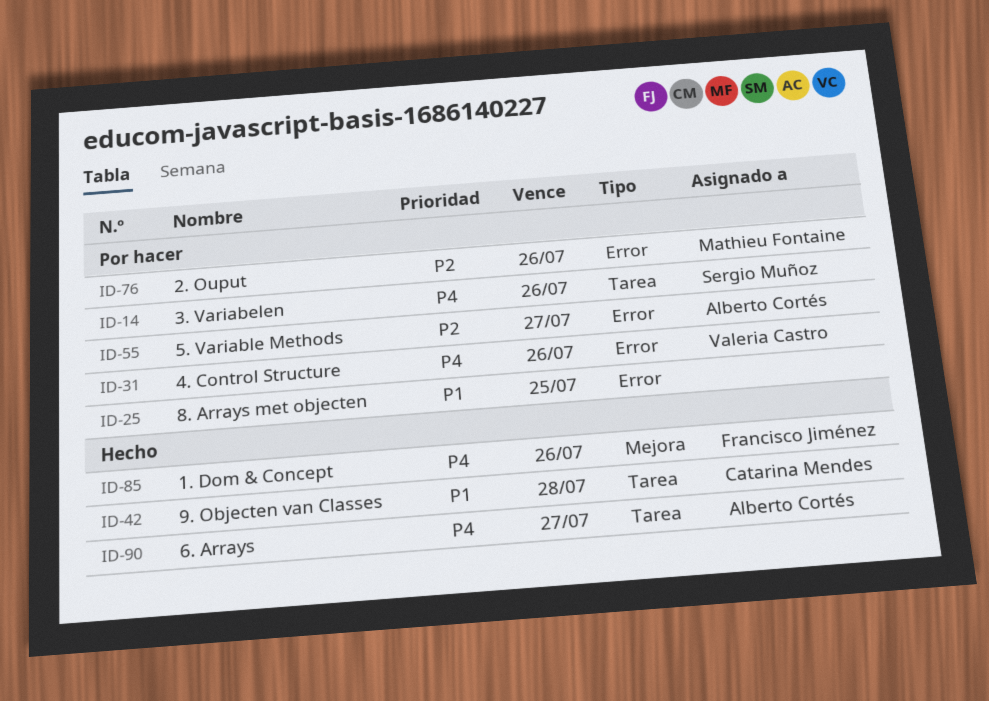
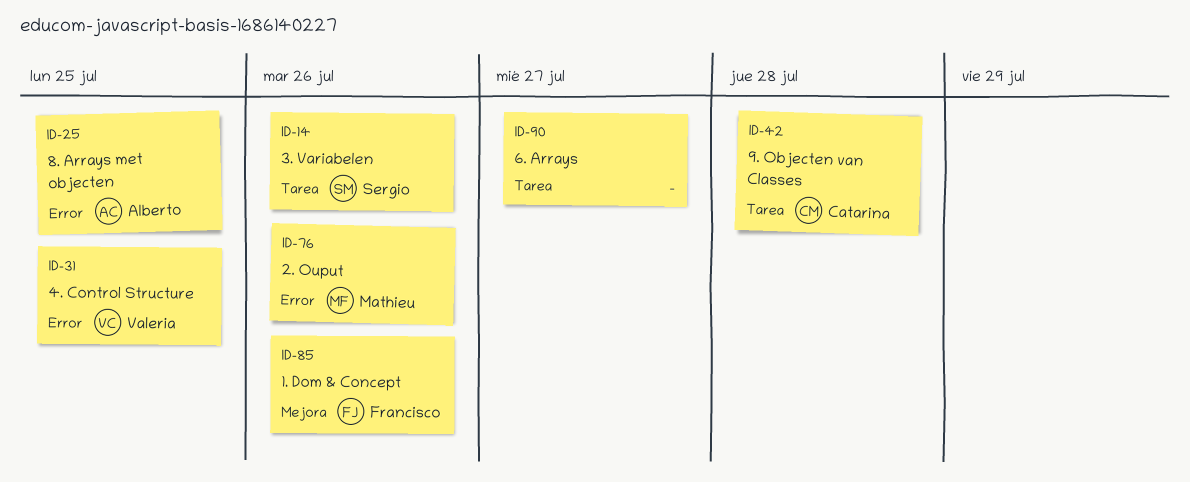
ID-25, owner: none -> Alberto Cortés
ID-31, due: Jul 26 -> Jul 25
ID-55: present -> none
ID-90, owner: Alberto Cortés -> none

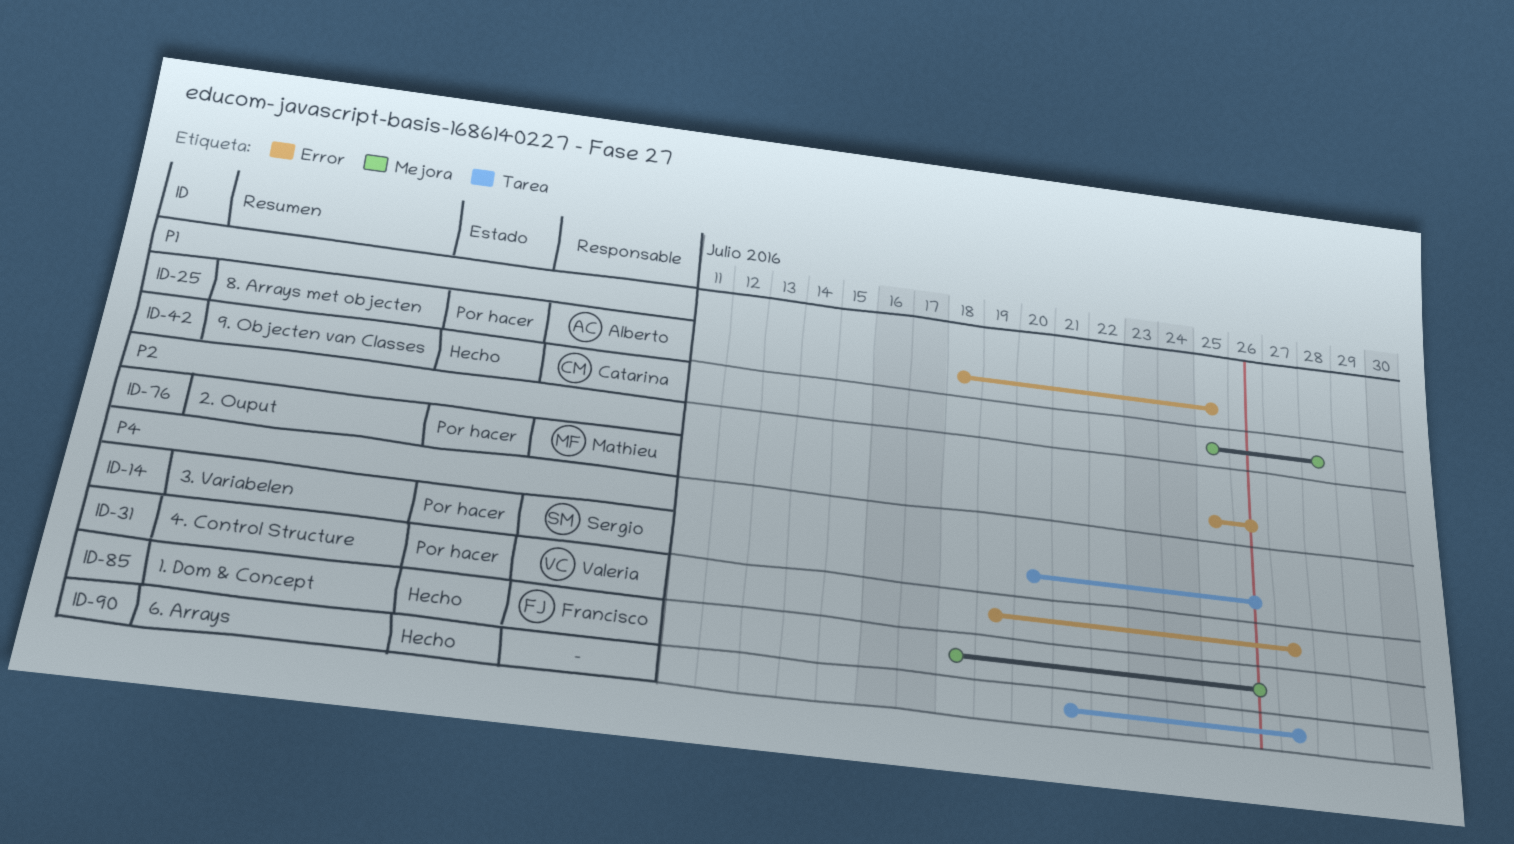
ID-31, due: Jul 25 -> Jul 27
ID-42, label: Tarea -> Mejora

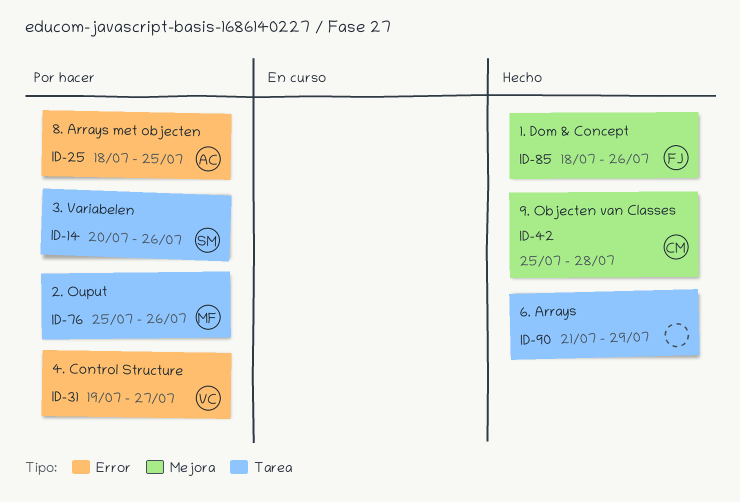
ID-76, label: Error -> Tarea
ID-90, due: Jul 27 -> Jul 29

